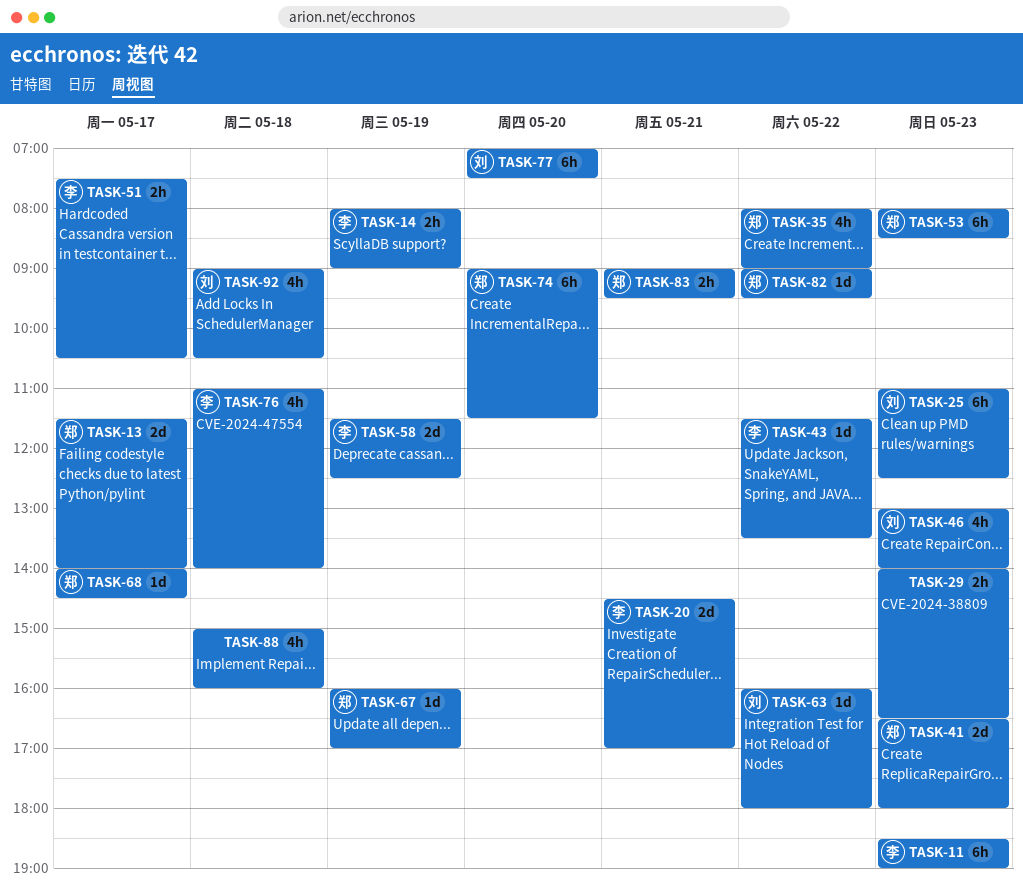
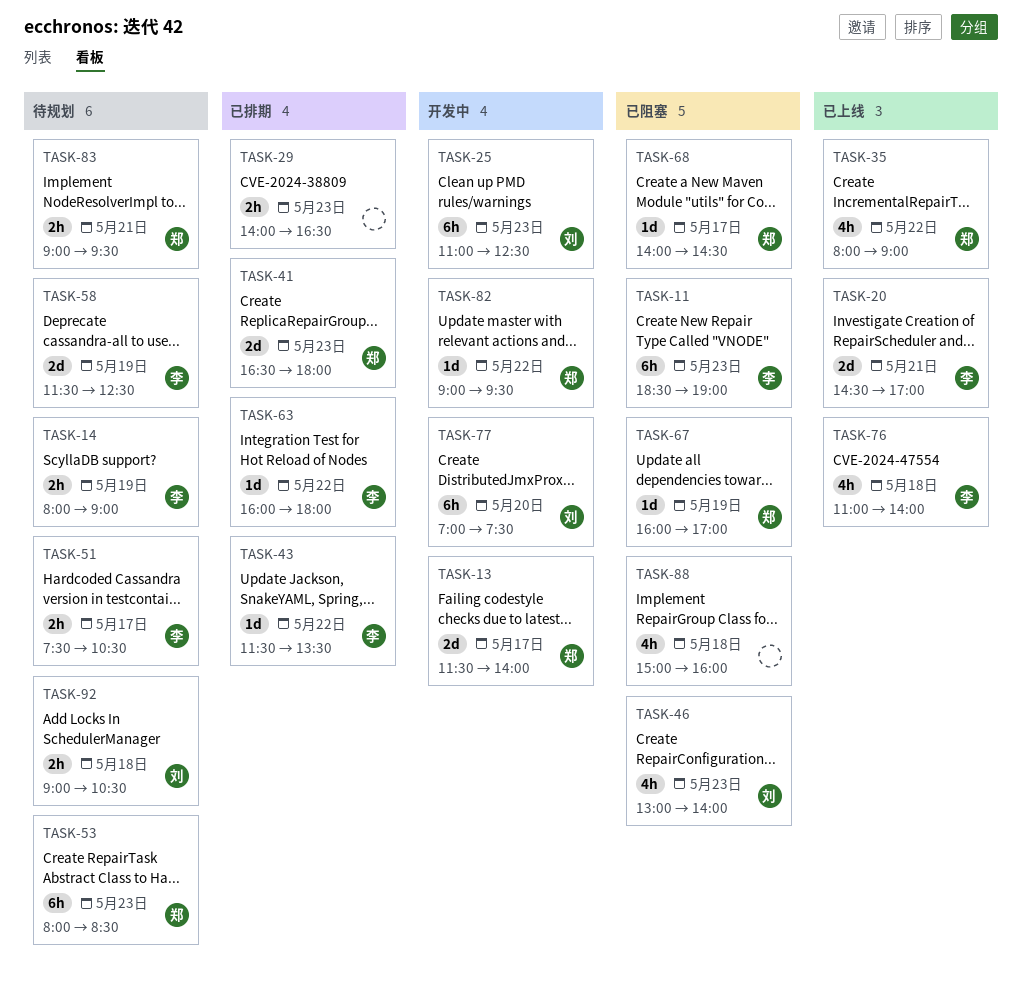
TASK-63, owner: 刘 -> 李
TASK-74: present -> none
TASK-92, estimate: 4h -> 2h

